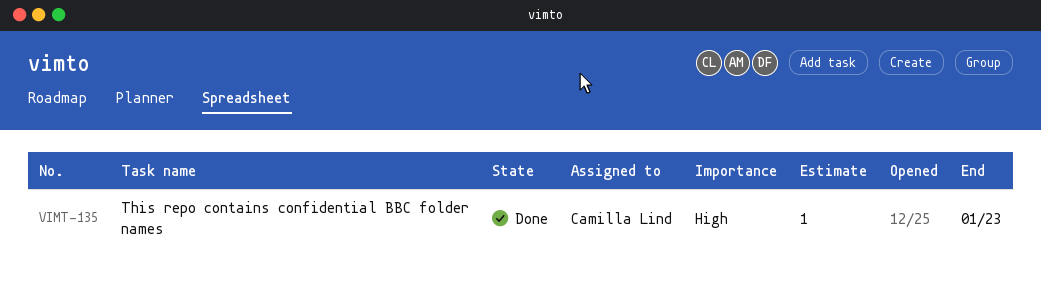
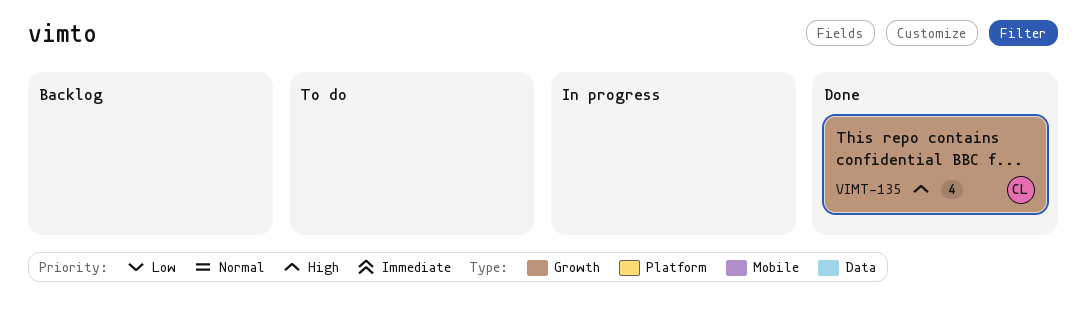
VIMT-135, estimate: 1 -> 4

